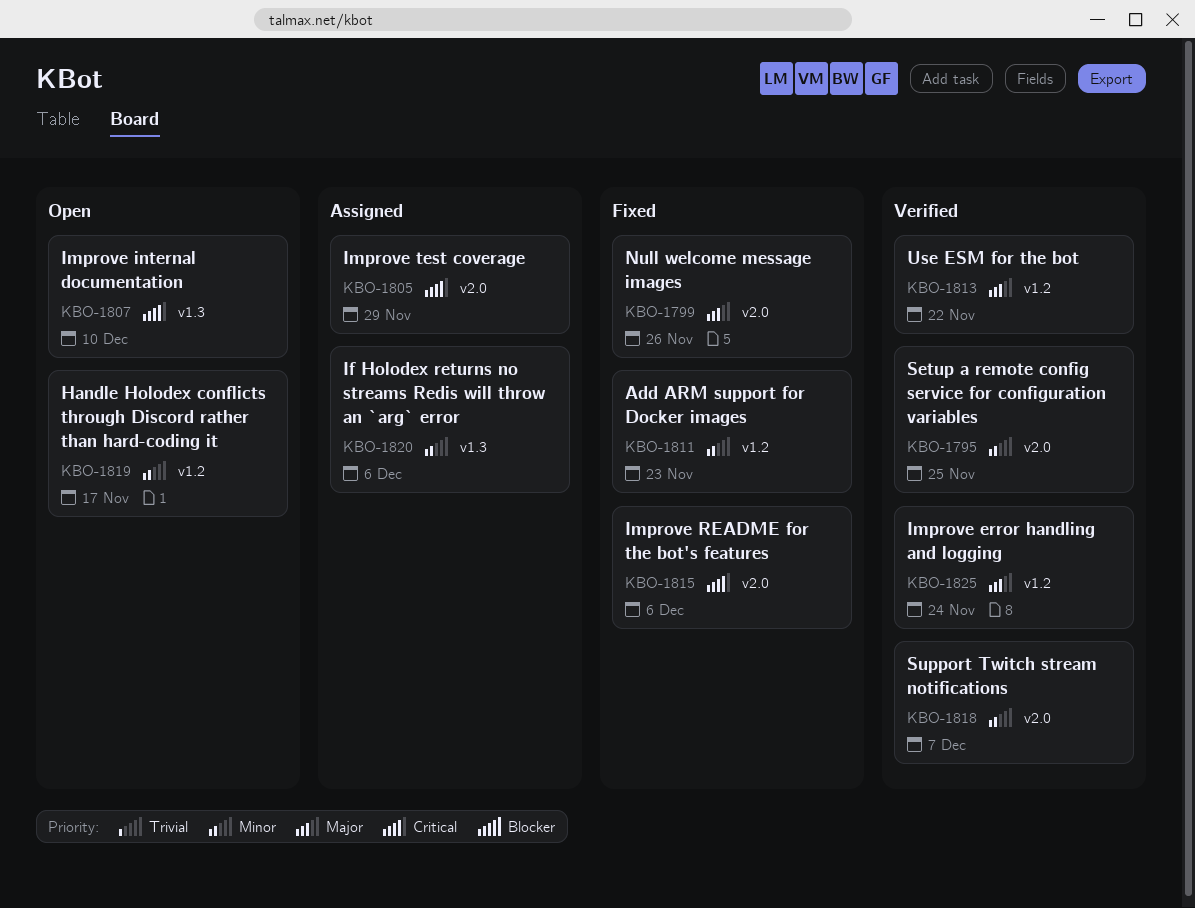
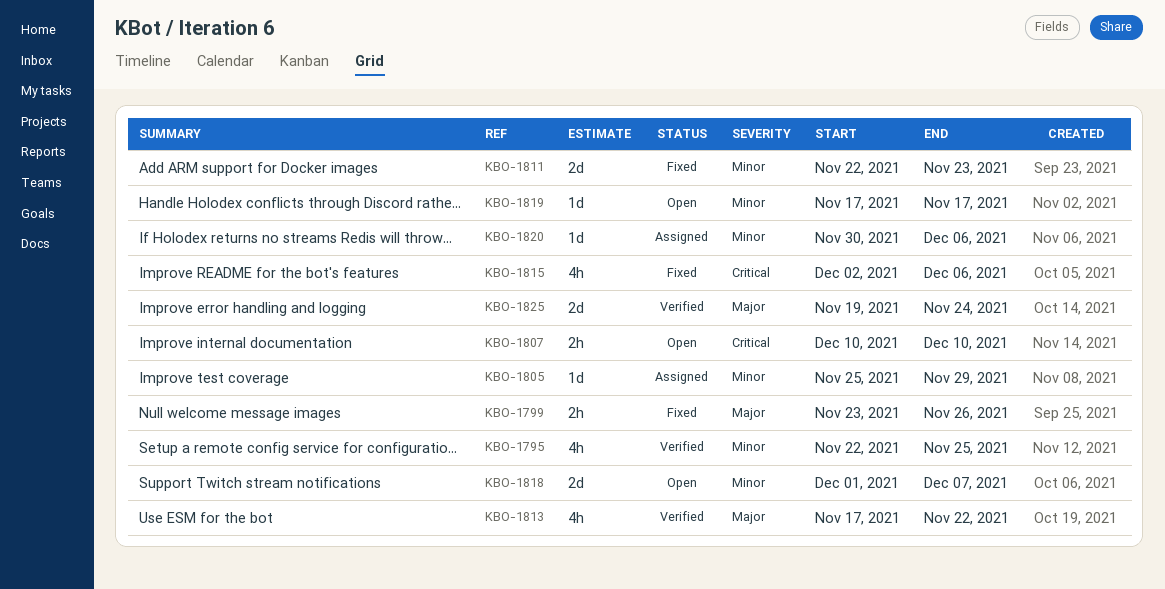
KBO-1805, priority: Critical -> Minor
KBO-1818, status: Verified -> Open

